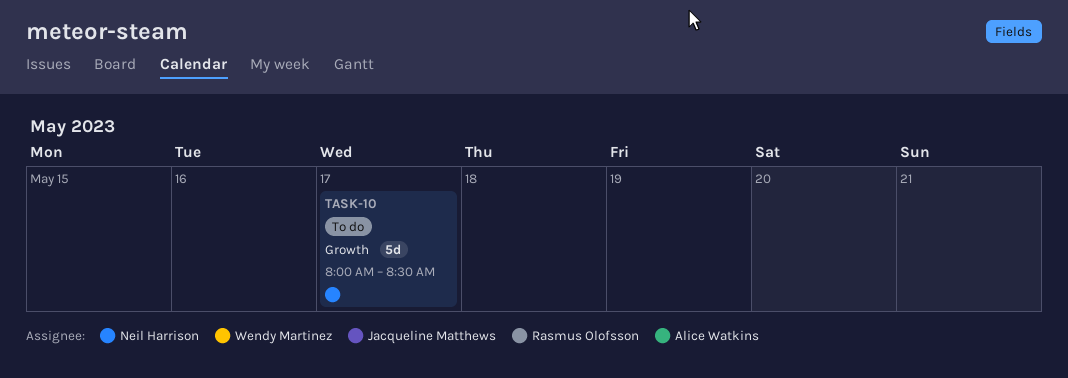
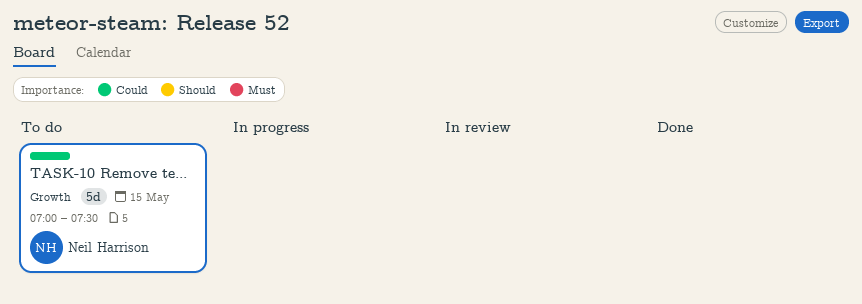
TASK-10, day: May 17 -> May 15
TASK-10, begins: 08:00 -> 07:00
TASK-10, ends: 08:30 -> 07:30

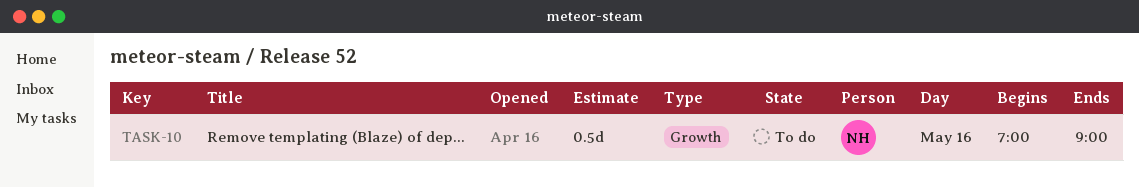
TASK-10, estimate: 5d -> 0.5d
TASK-10, day: May 15 -> May 16
TASK-10, ends: 07:30 -> 09:00

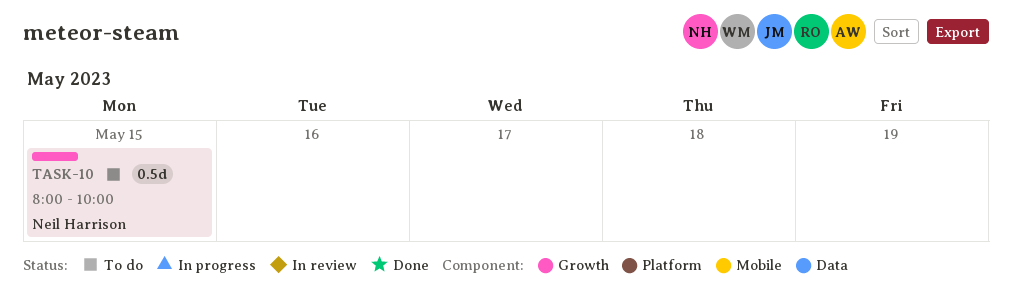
TASK-10, day: May 16 -> May 15
TASK-10, begins: 07:00 -> 08:00
TASK-10, ends: 09:00 -> 10:00

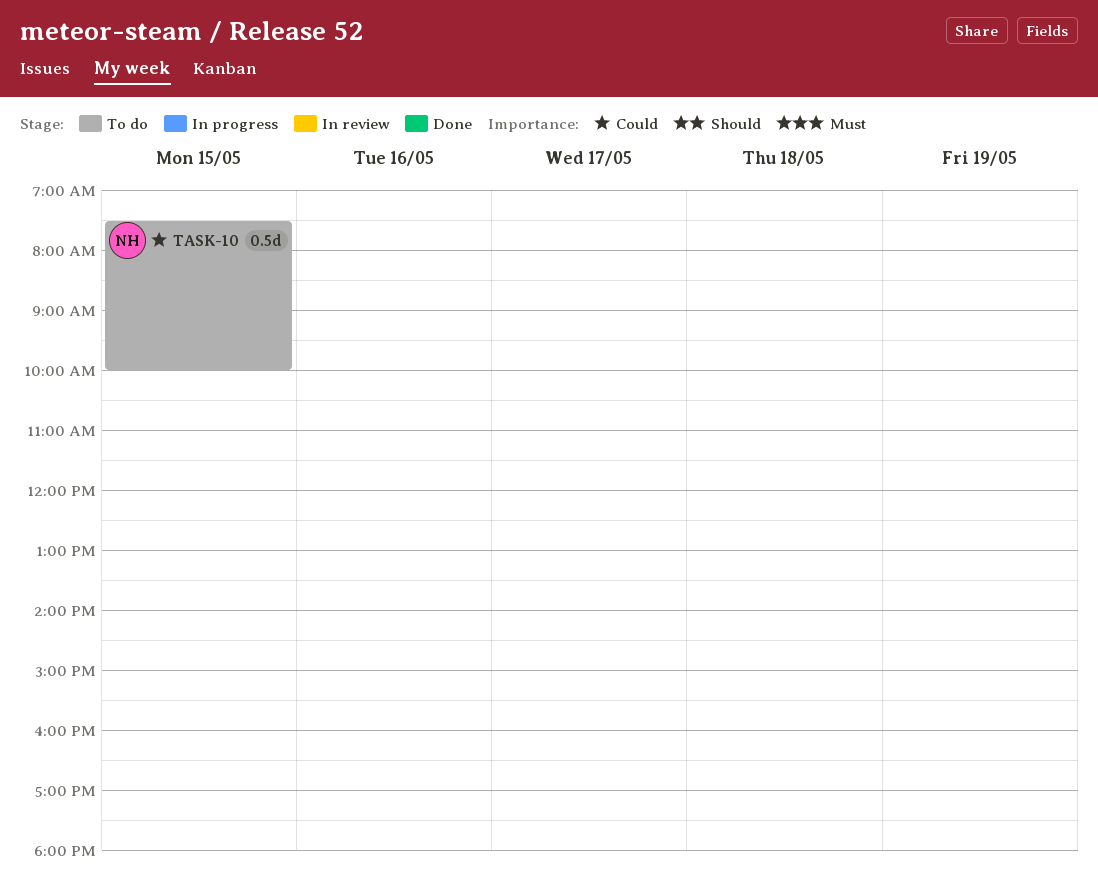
TASK-10, begins: 08:00 -> 07:30

